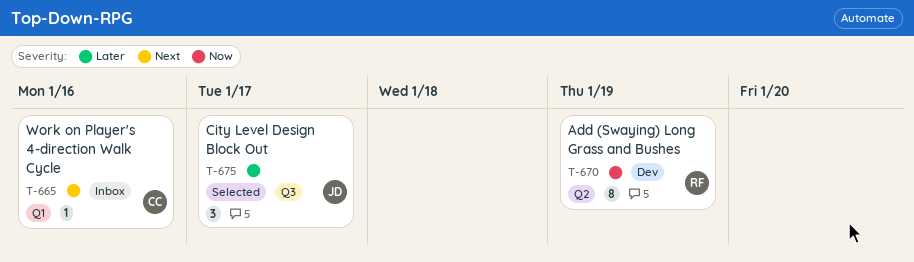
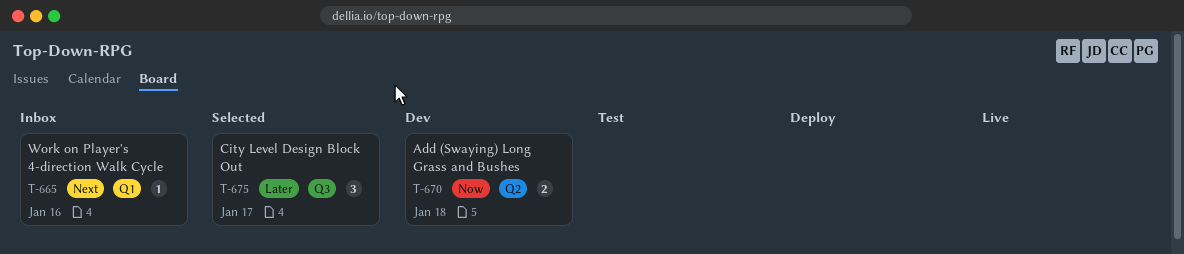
T-670, estimate: 8 -> 2
T-670, due: Jan 19 -> Jan 18

